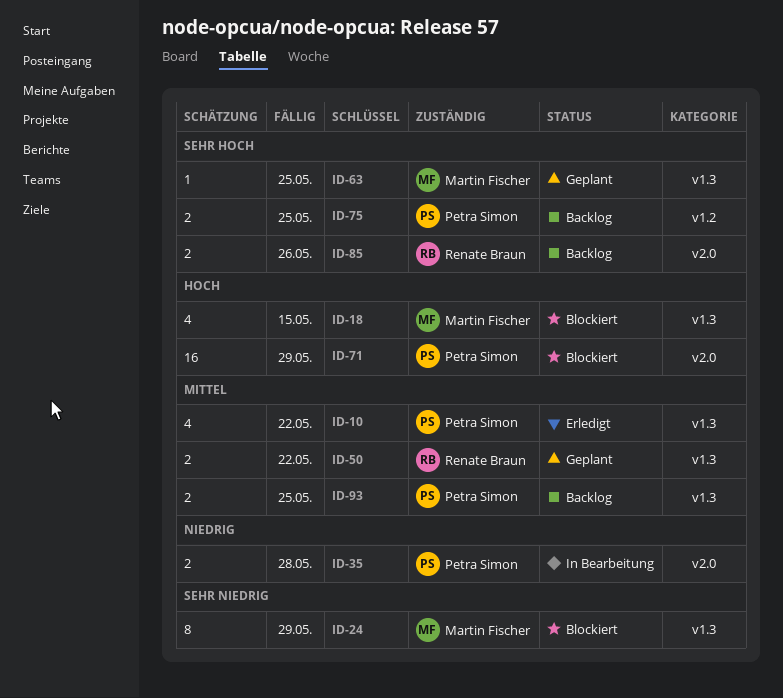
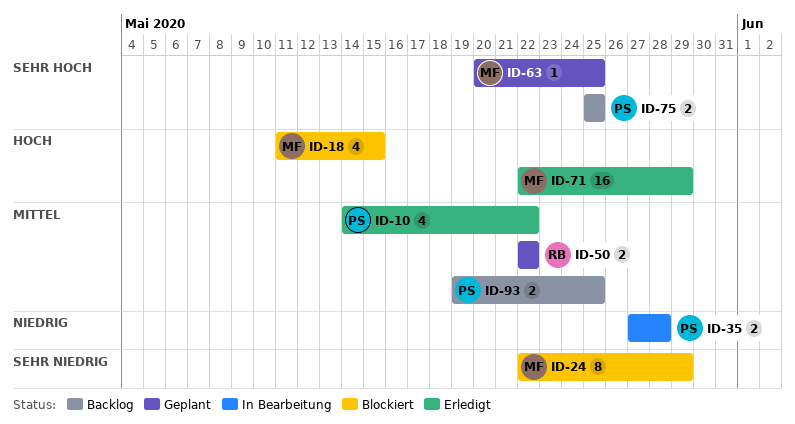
ID-71, status: Blockiert -> Erledigt
ID-71, owner: Petra Simon -> Martin Fischer
ID-85: present -> none

